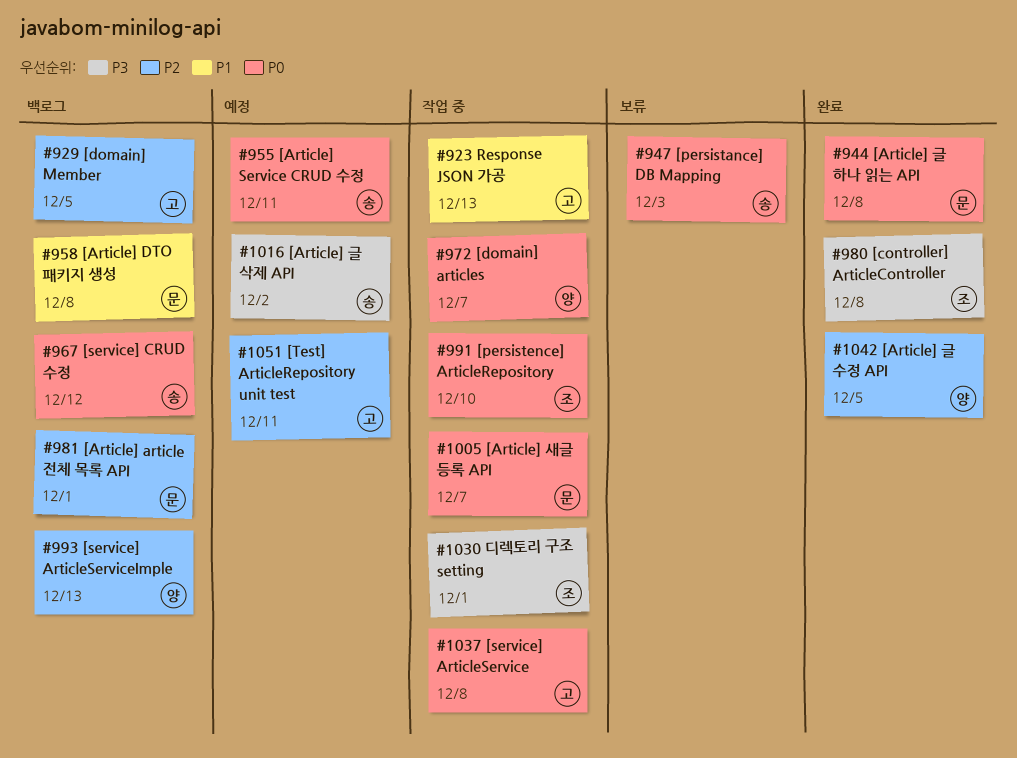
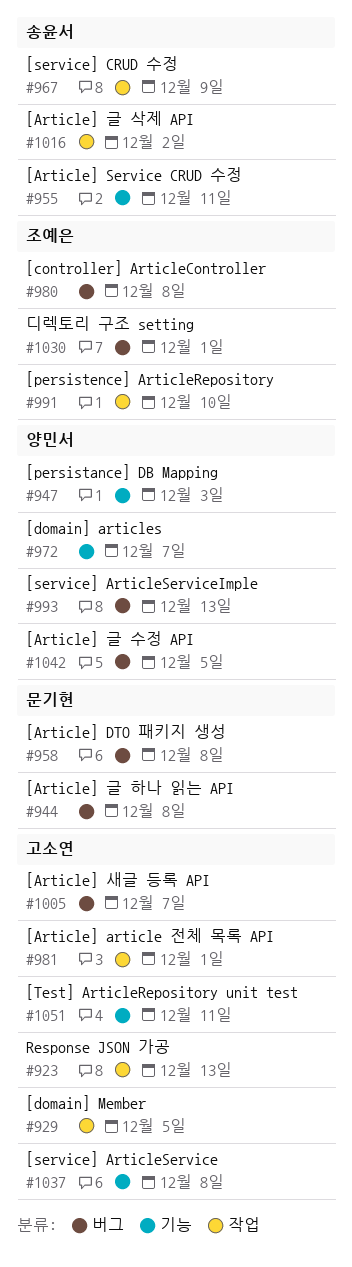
#947, owner: 송윤서 -> 양민서
#967, due: Dec 12 -> Dec 9
#981, owner: 문기현 -> 고소연
#1005, owner: 문기현 -> 고소연

